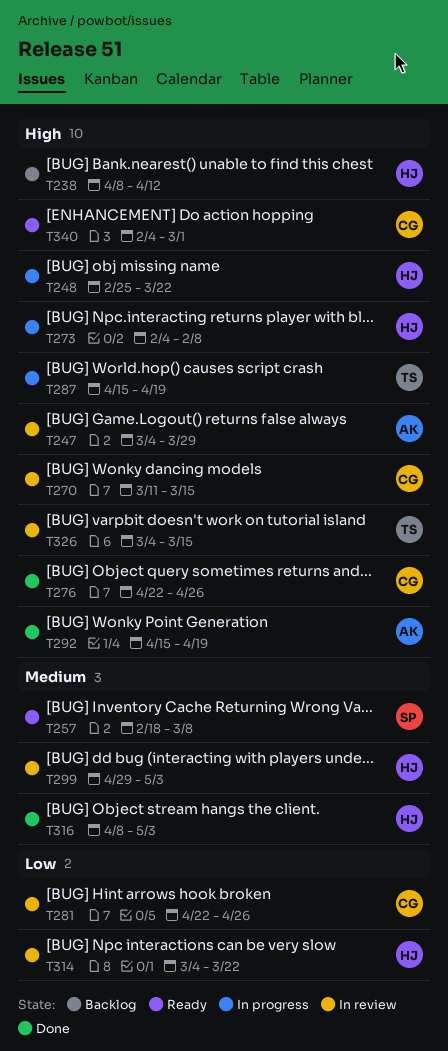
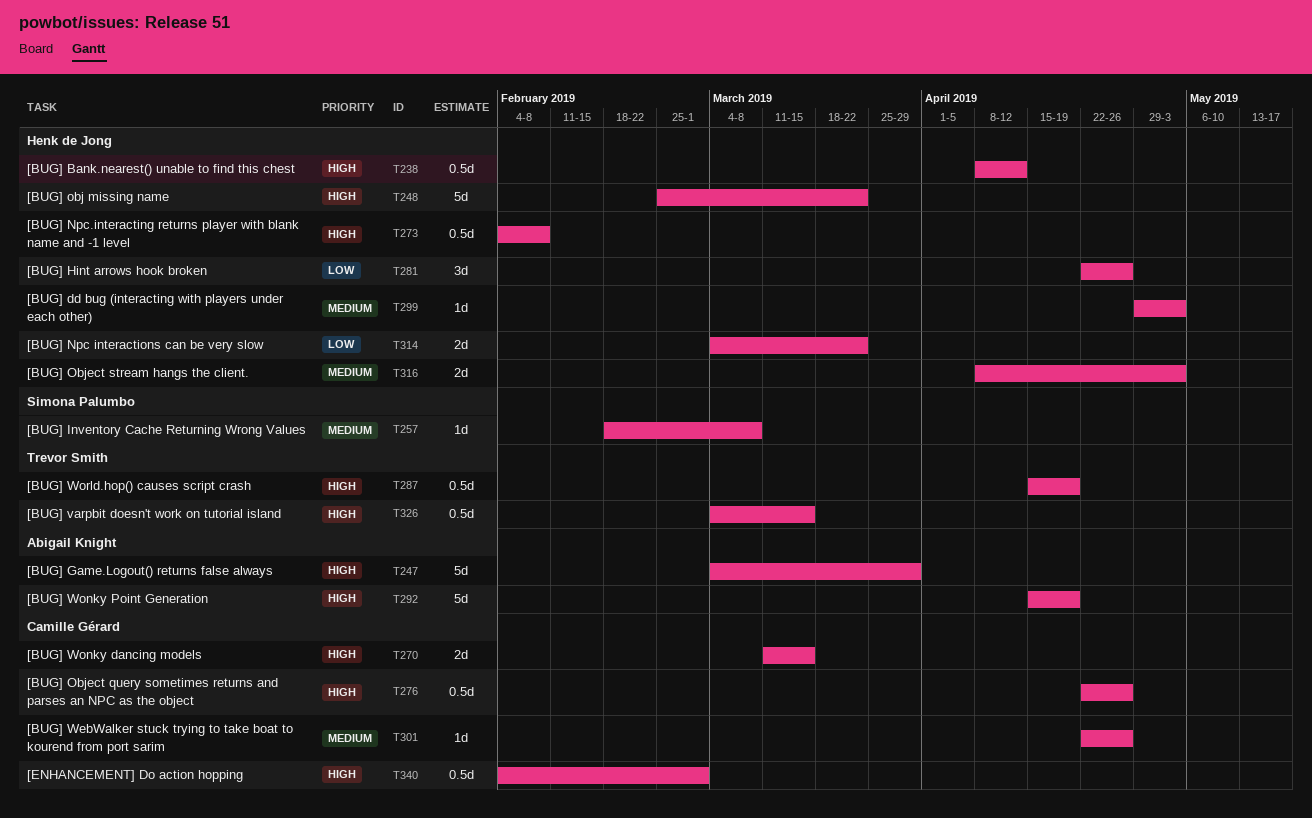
T281, owner: Camille Gérard -> Henk de Jong
T301: none -> present

